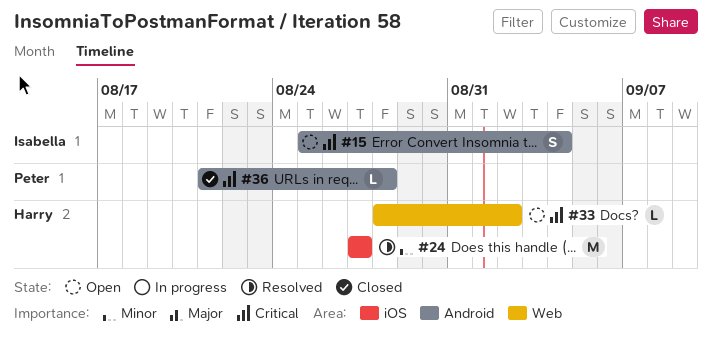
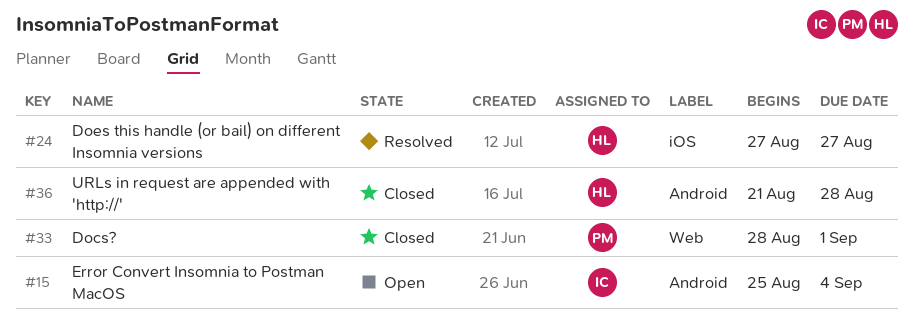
#33, status: Open -> Closed
#33, owner: Harry -> Peter
#33, due: Sep 2 -> Sep 1
#36, owner: Peter -> Harry

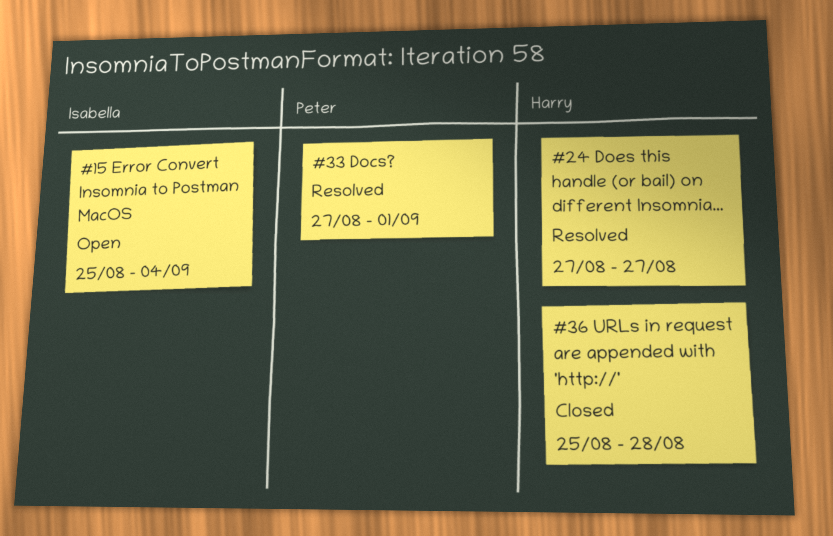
#33, status: Closed -> Resolved
#33, start: Aug 28 -> Aug 27
#36, start: Aug 21 -> Aug 25

